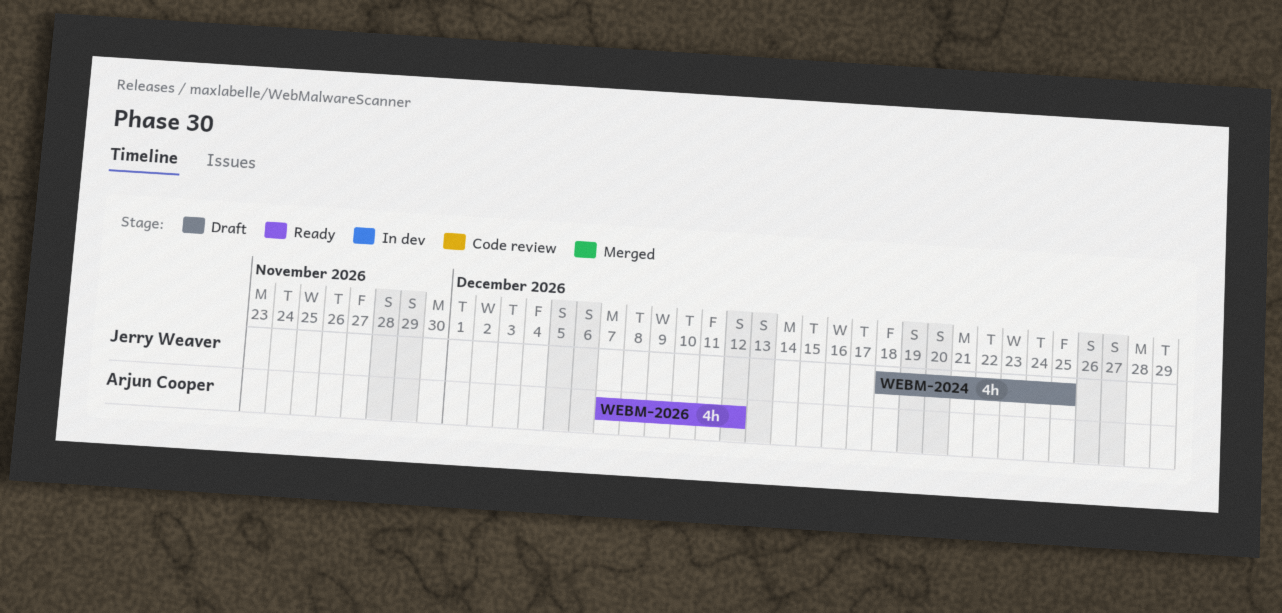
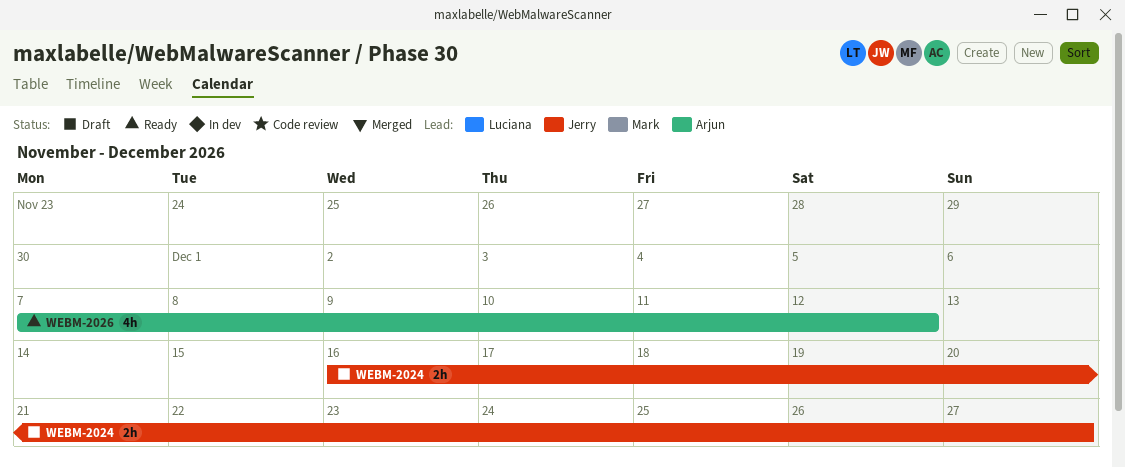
WEBM-2024, estimate: 4h -> 2h
WEBM-2024, start: Dec 18 -> Dec 16
WEBM-2024, due: Dec 25 -> Dec 27

